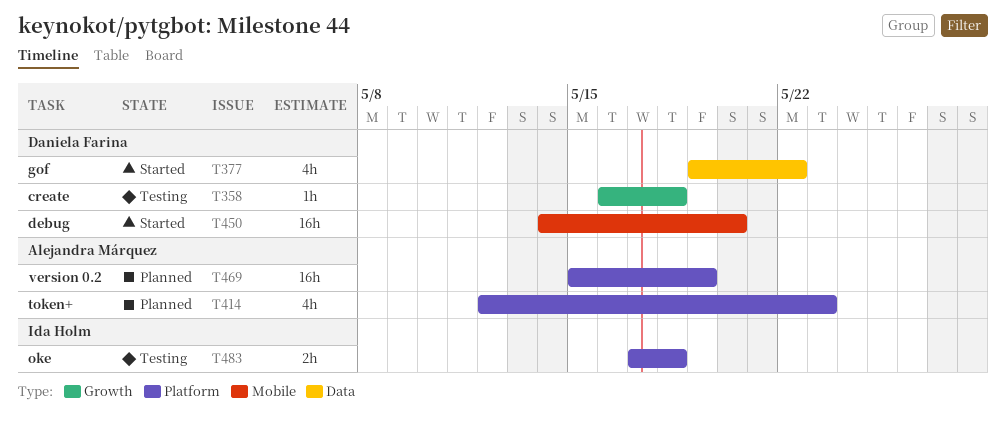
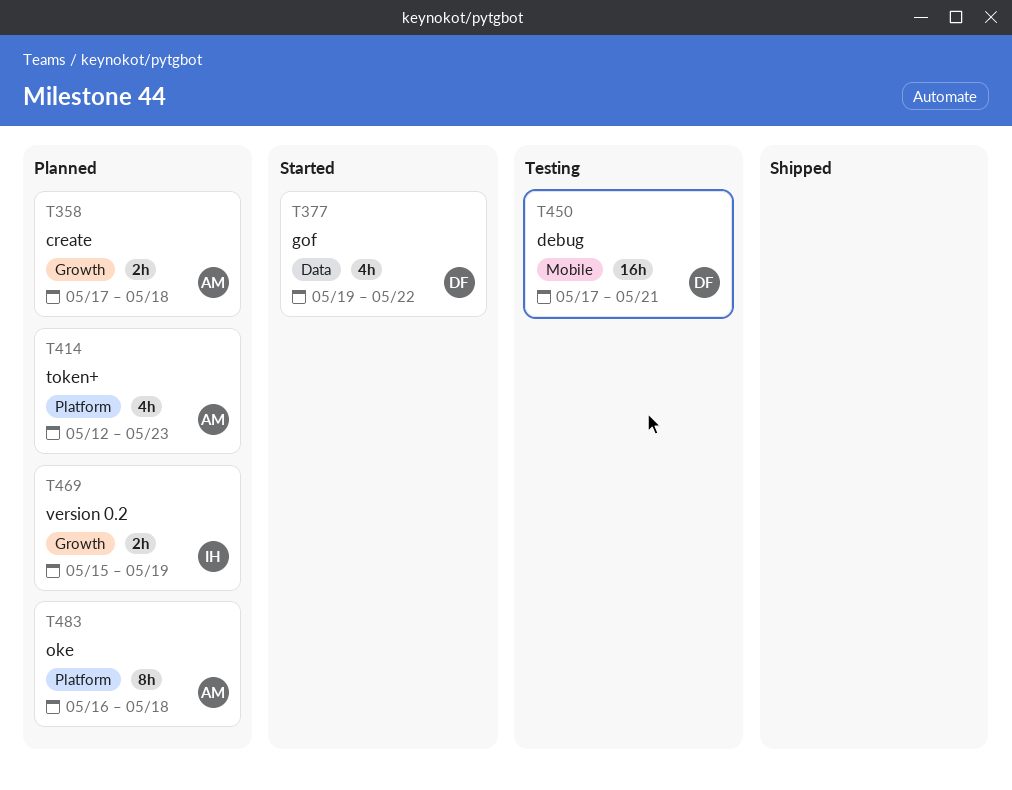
T358, status: Testing -> Planned
T358, owner: Daniela Farina -> Alejandra Márquez
T358, estimate: 1h -> 2h
T358, start: May 16 -> May 17
T450, status: Started -> Testing
T450, start: May 14 -> May 17
T450, due: May 20 -> May 21
T469, owner: Alejandra Márquez -> Ida Holm
T469, label: Platform -> Growth
T469, estimate: 16h -> 2h
T483, status: Testing -> Planned
T483, owner: Ida Holm -> Alejandra Márquez
T483, estimate: 2h -> 8h
T483, start: May 17 -> May 16

